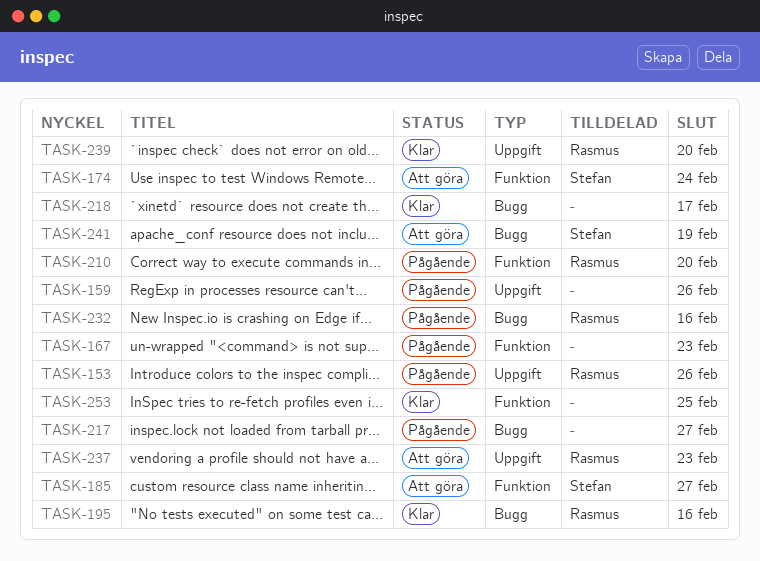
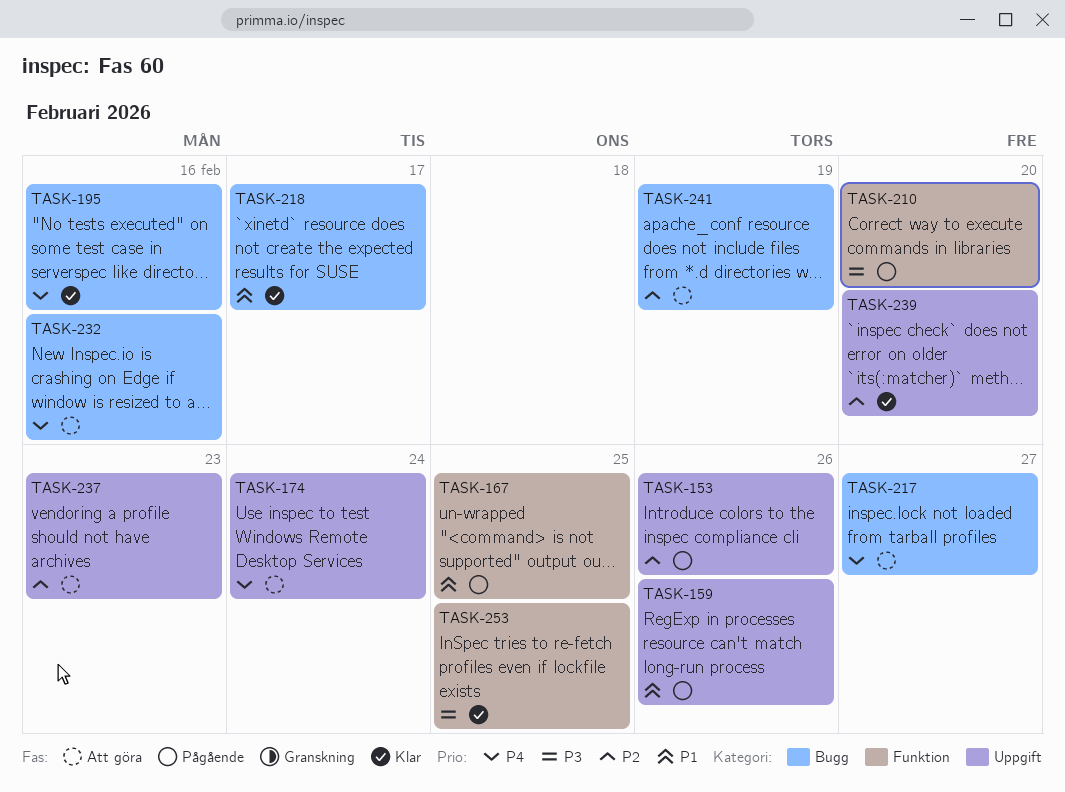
TASK-167, due: Feb 23 -> Feb 25
TASK-174, label: Funktion -> Uppgift
TASK-185: present -> none
TASK-217, status: Pågående -> Att göra
TASK-232, status: Pågående -> Att göra

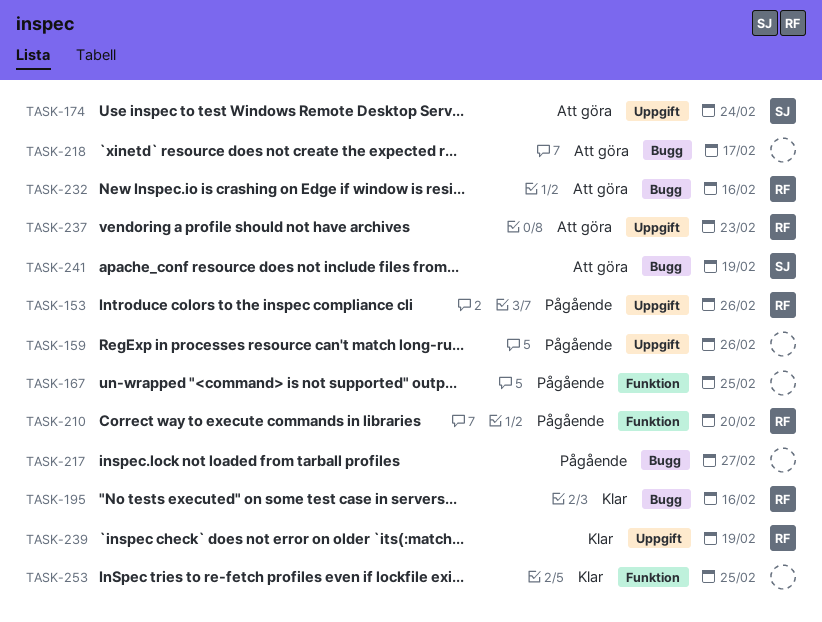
TASK-217, status: Att göra -> Pågående
TASK-218, status: Klar -> Att göra
TASK-239, due: Feb 20 -> Feb 19

